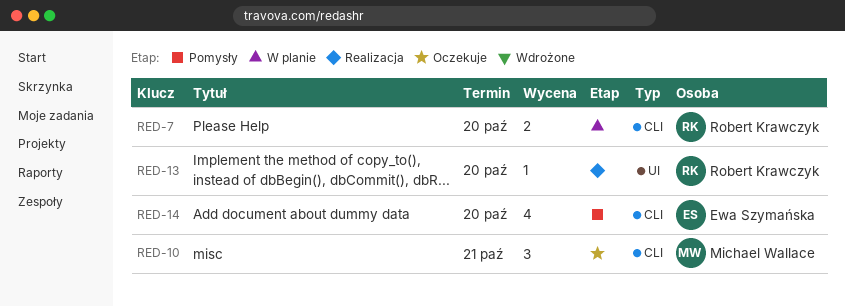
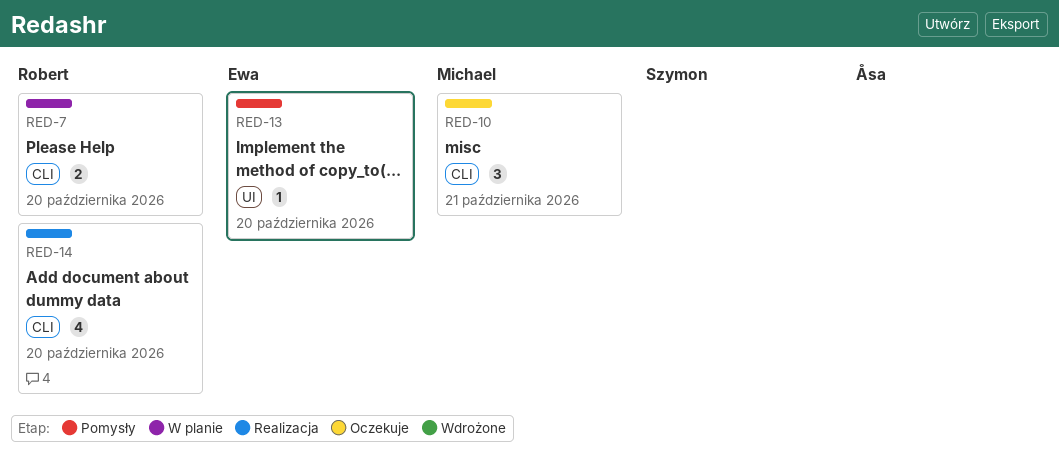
RED-13, status: Realizacja -> Pomysły
RED-13, owner: Robert Krawczyk -> Ewa Szymańska
RED-14, status: Pomysły -> Realizacja
RED-14, owner: Ewa Szymańska -> Robert Krawczyk

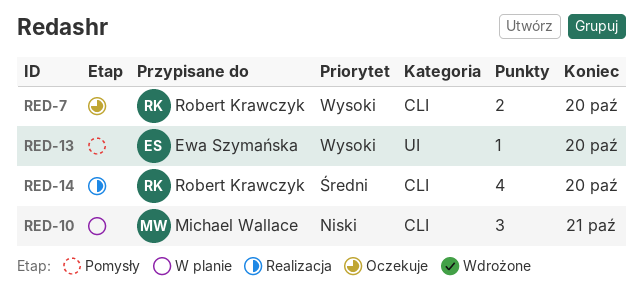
RED-7, status: W planie -> Oczekuje
RED-10, status: Oczekuje -> W planie

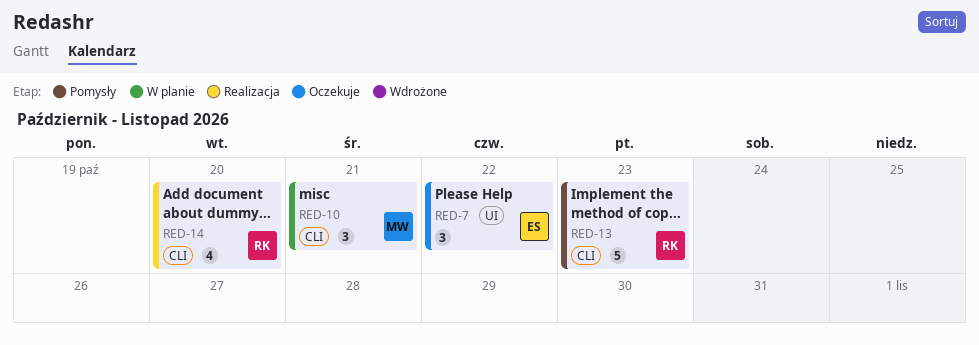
RED-7, owner: Robert Krawczyk -> Ewa Szymańska
RED-7, label: CLI -> UI
RED-7, estimate: 2 -> 3
RED-7, due: Oct 20 -> Oct 22
RED-13, owner: Ewa Szymańska -> Robert Krawczyk
RED-13, label: UI -> CLI
RED-13, estimate: 1 -> 5
RED-13, due: Oct 20 -> Oct 23

